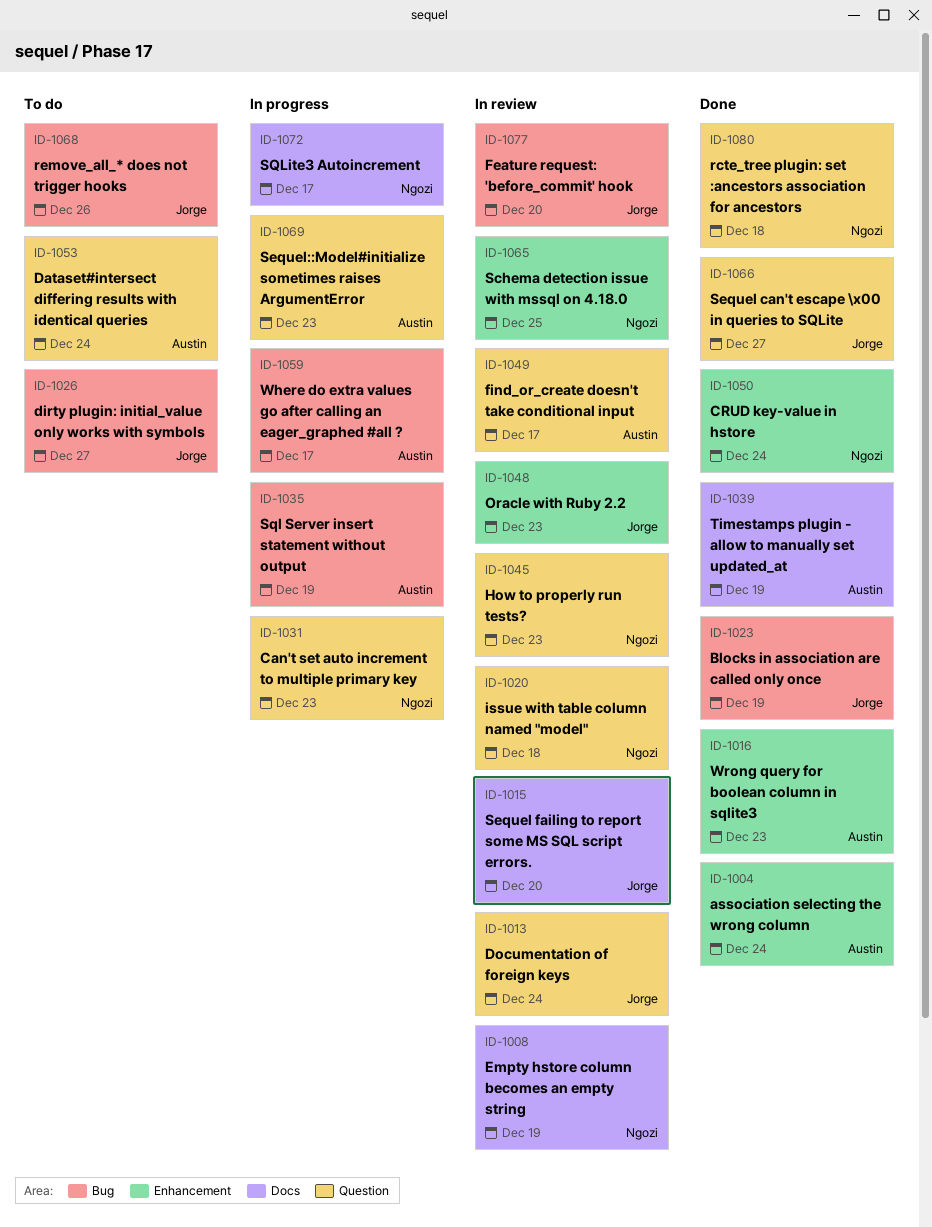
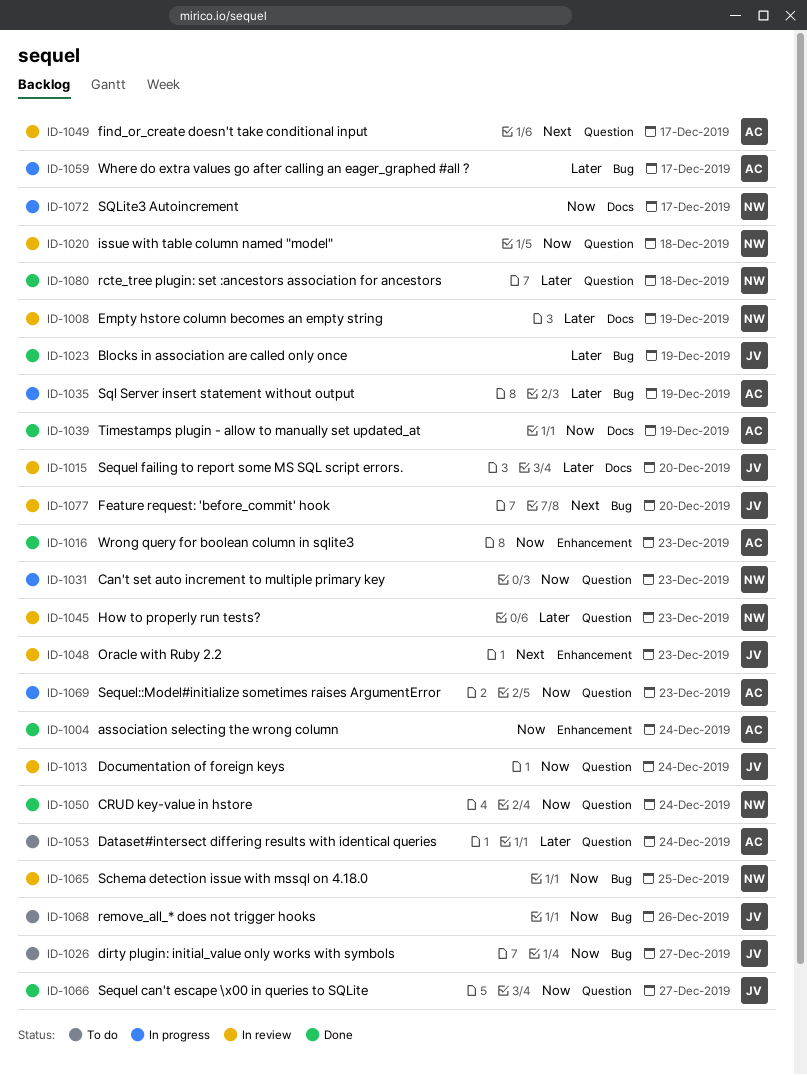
ID-1050, label: Enhancement -> Question
ID-1065, label: Enhancement -> Bug

